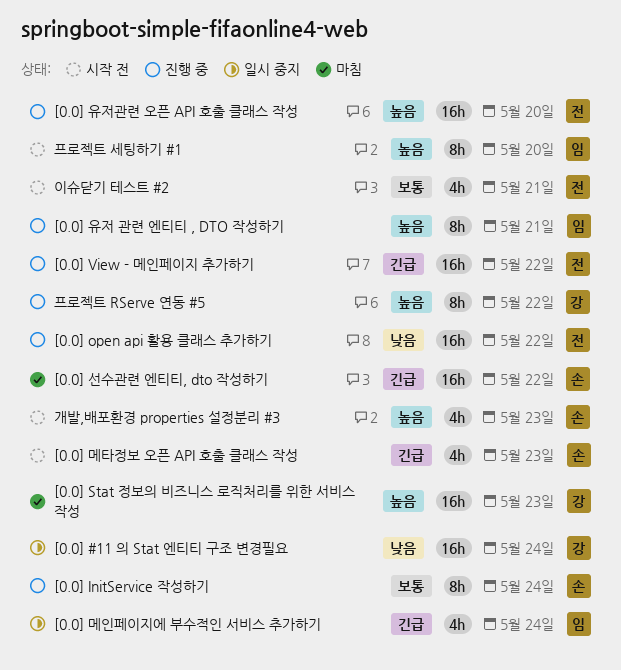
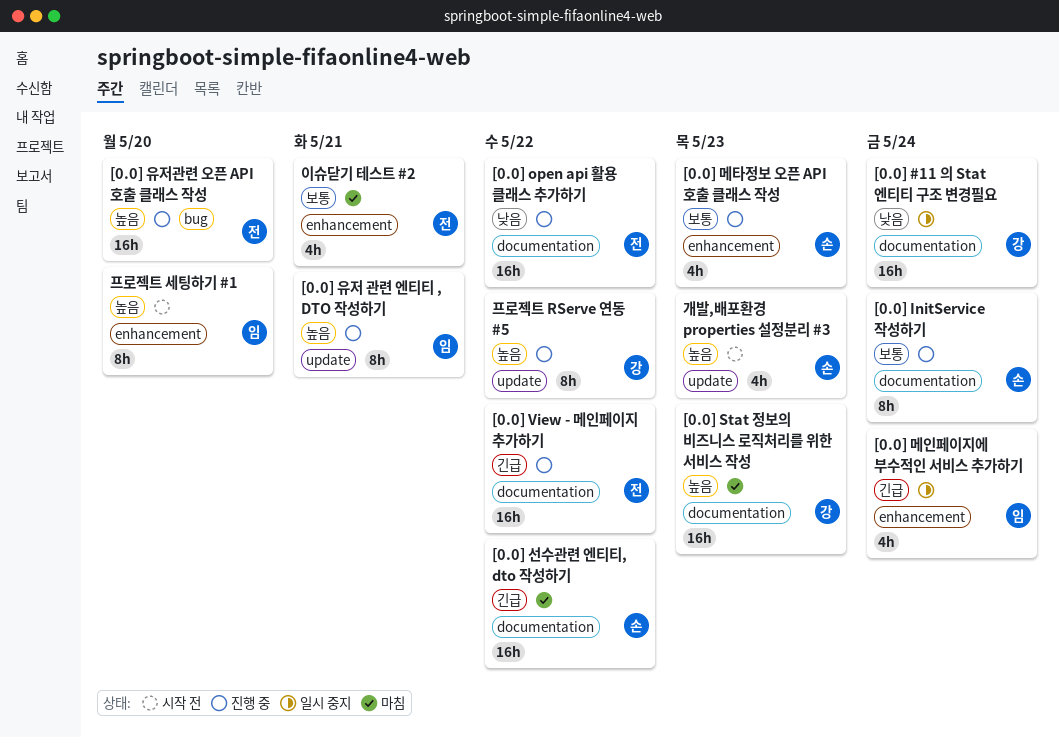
[0.0] 메타정보 오픈 API 호출 클래스 작성, status: 시작 전 -> 진행 중
[0.0] 메타정보 오픈 API 호출 클래스 작성, priority: 긴급 -> 보통
이슈닫기 테스트 #2, status: 시작 전 -> 마침

